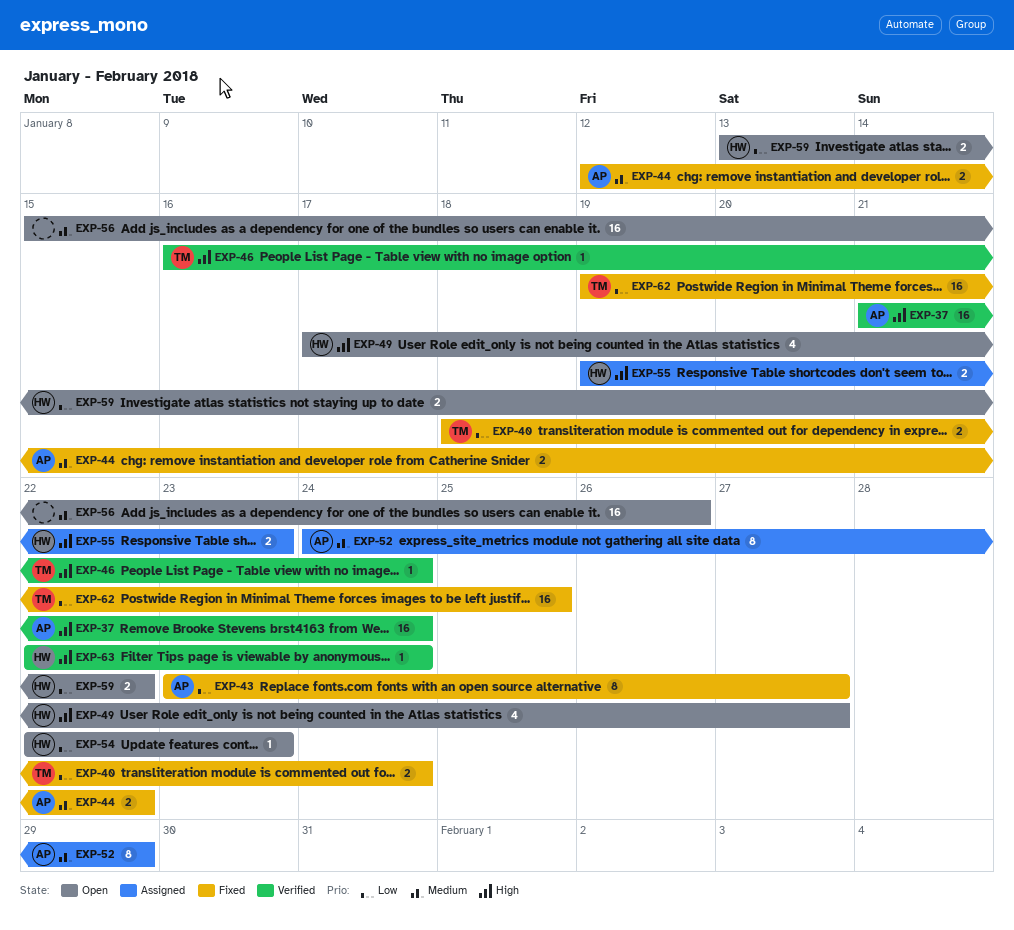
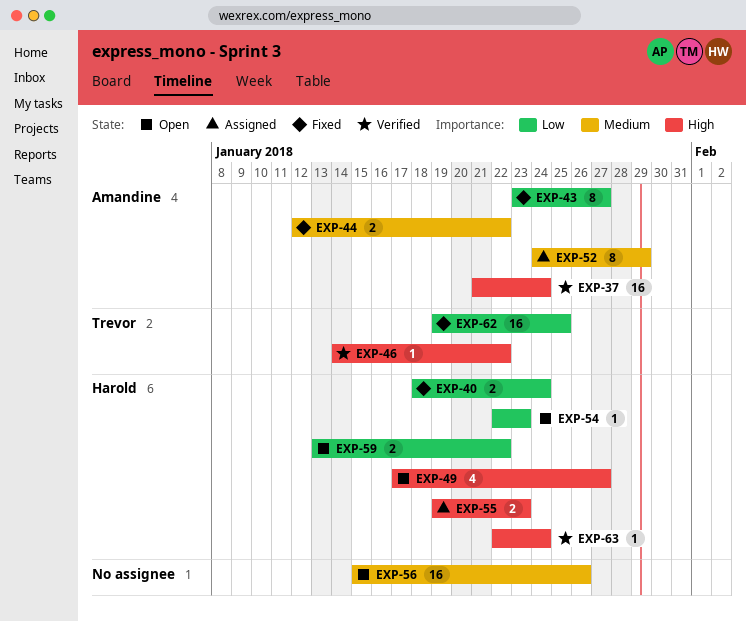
EXP-40, owner: Trevor -> Harold
EXP-46, start: Jan 16 -> Jan 14
EXP-46, due: Jan 24 -> Jan 22

